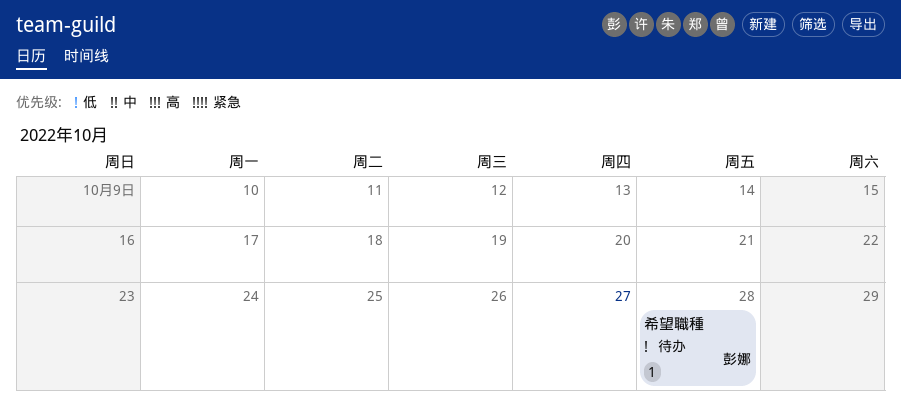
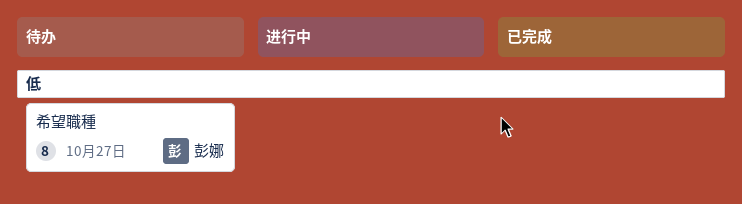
希望職種, estimate: 1 -> 8
希望職種, due: Oct 28 -> Oct 27

